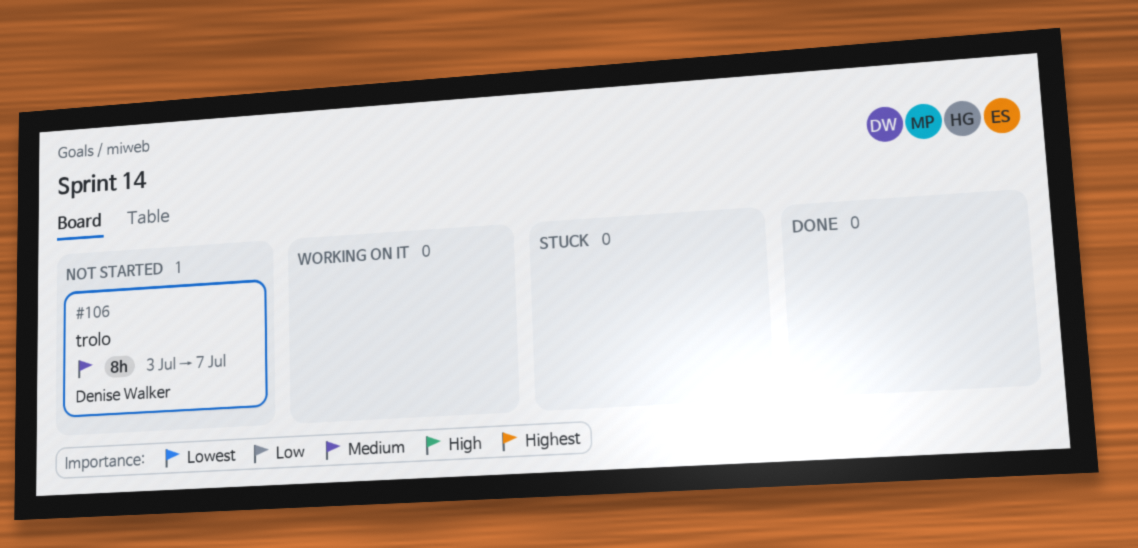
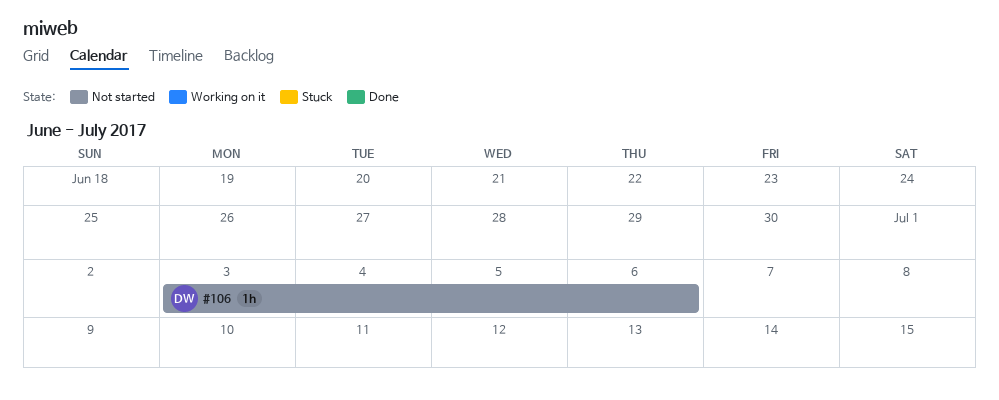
#106, estimate: 8h -> 1h
#106, due: Jul 7 -> Jul 6

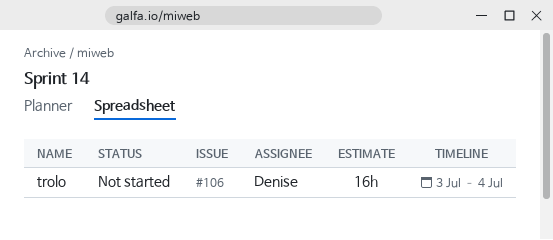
#106, estimate: 1h -> 16h
#106, due: Jul 6 -> Jul 4

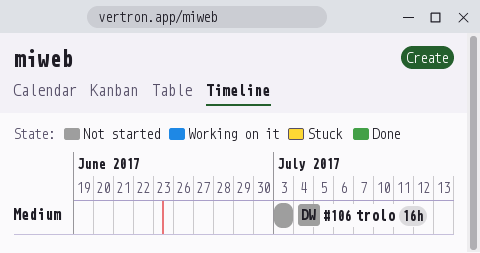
#106, due: Jul 4 -> Jul 3

